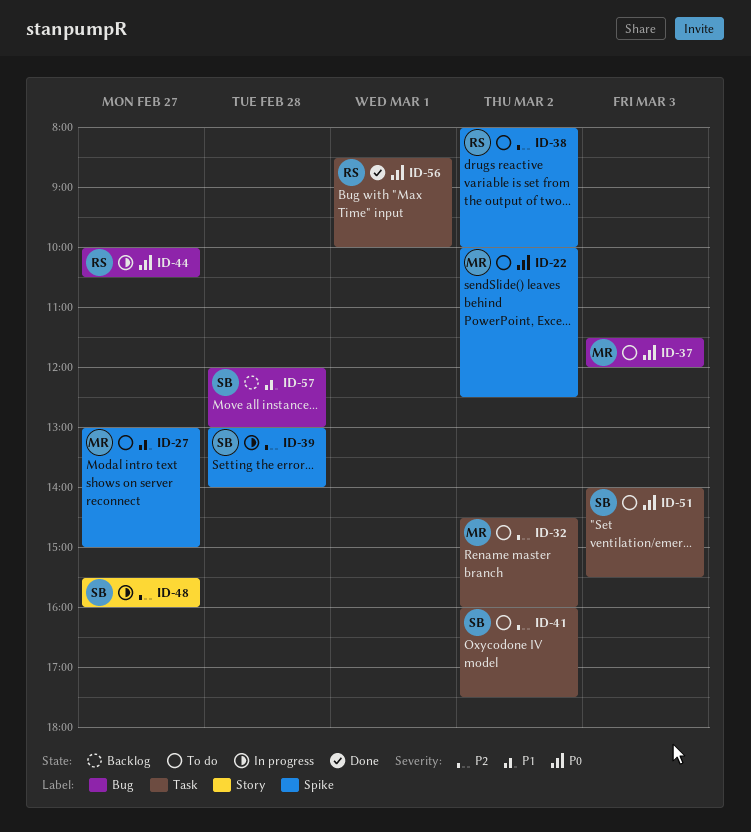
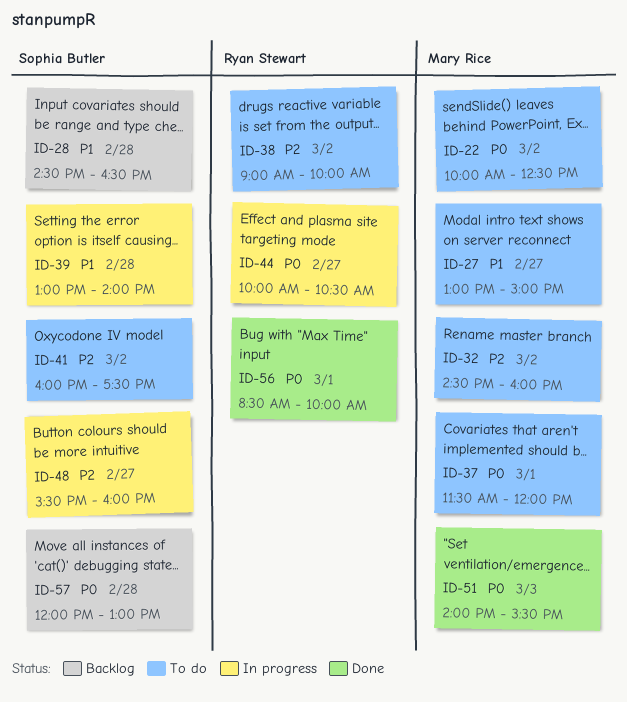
ID-28: none -> present
ID-37, day: Mar 3 -> Mar 1
ID-38, begins: 08:00 -> 09:00
ID-39, priority: P2 -> P1
ID-51, status: To do -> Done
ID-51, owner: Sophia Butler -> Mary Rice
ID-57, priority: P1 -> P0

